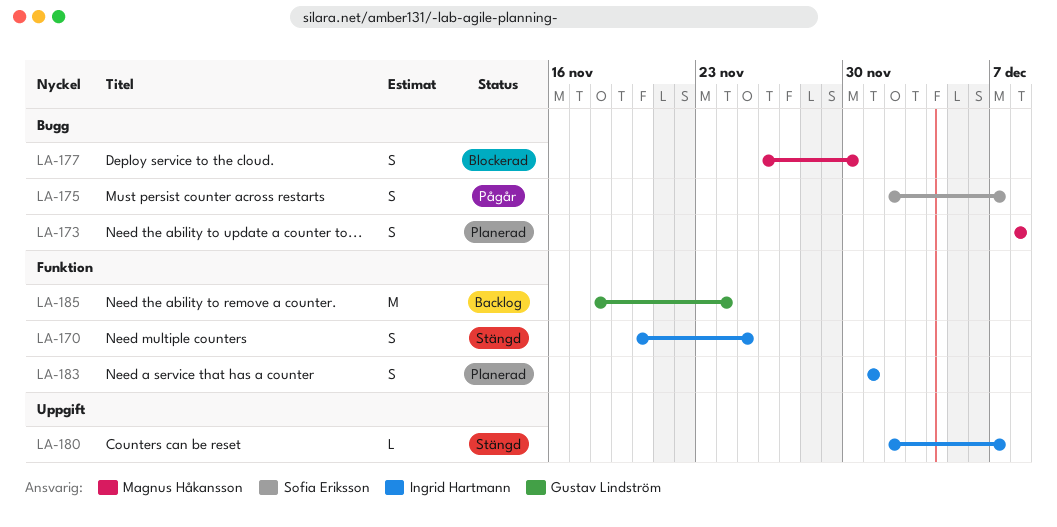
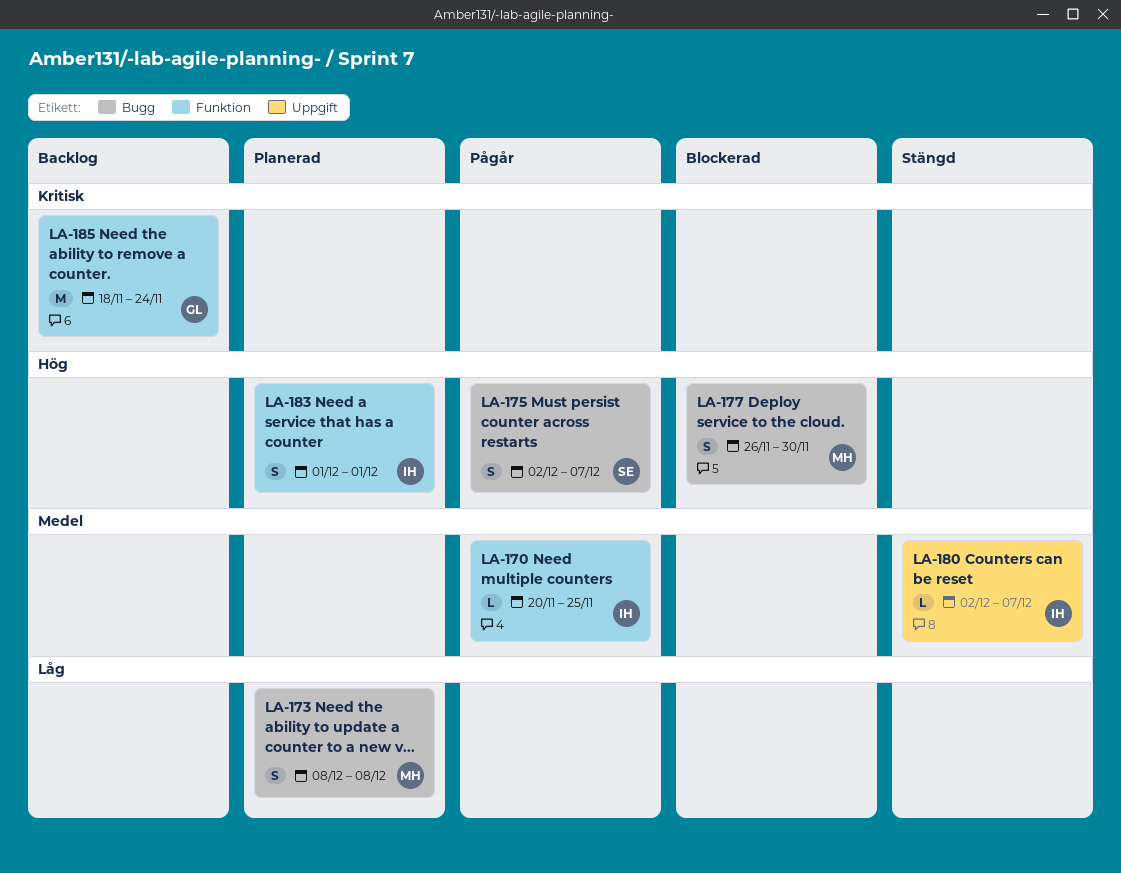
LA-170, status: Stängd -> Pågår
LA-170, estimate: S -> L

